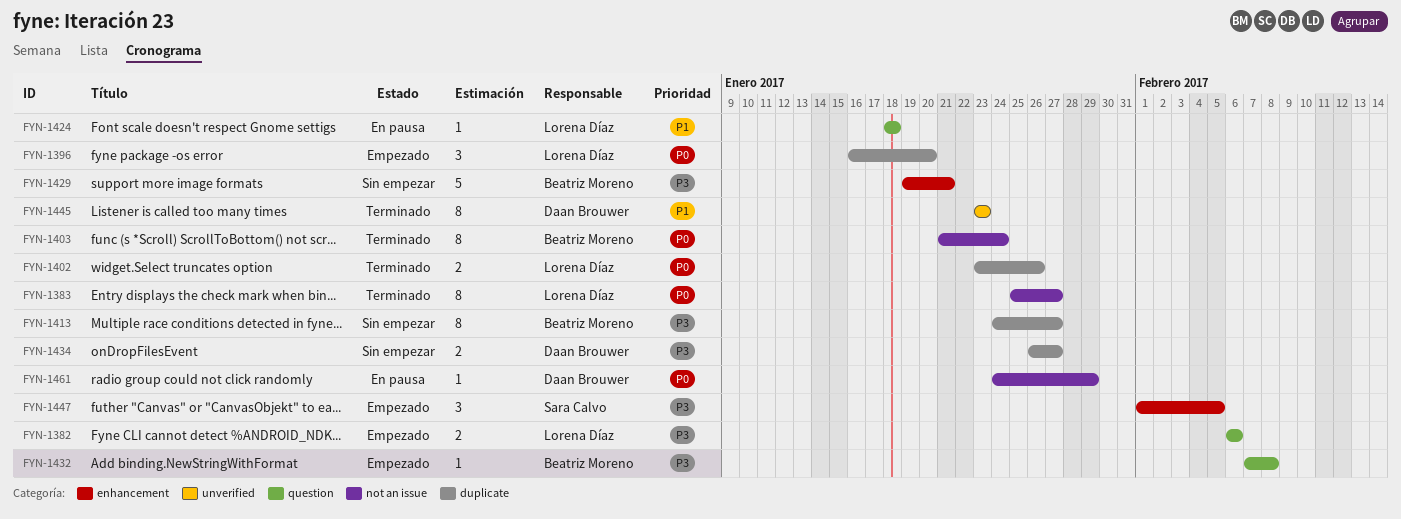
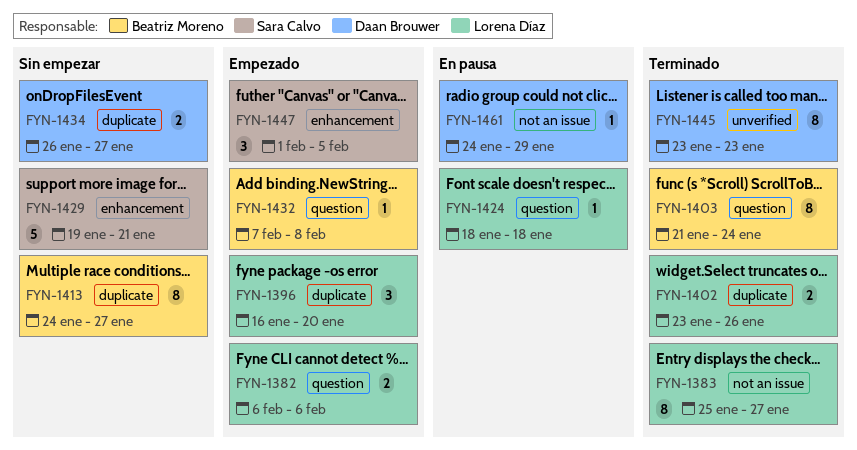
FYN-1403, label: not an issue -> question
FYN-1429, owner: Beatriz Moreno -> Sara Calvo

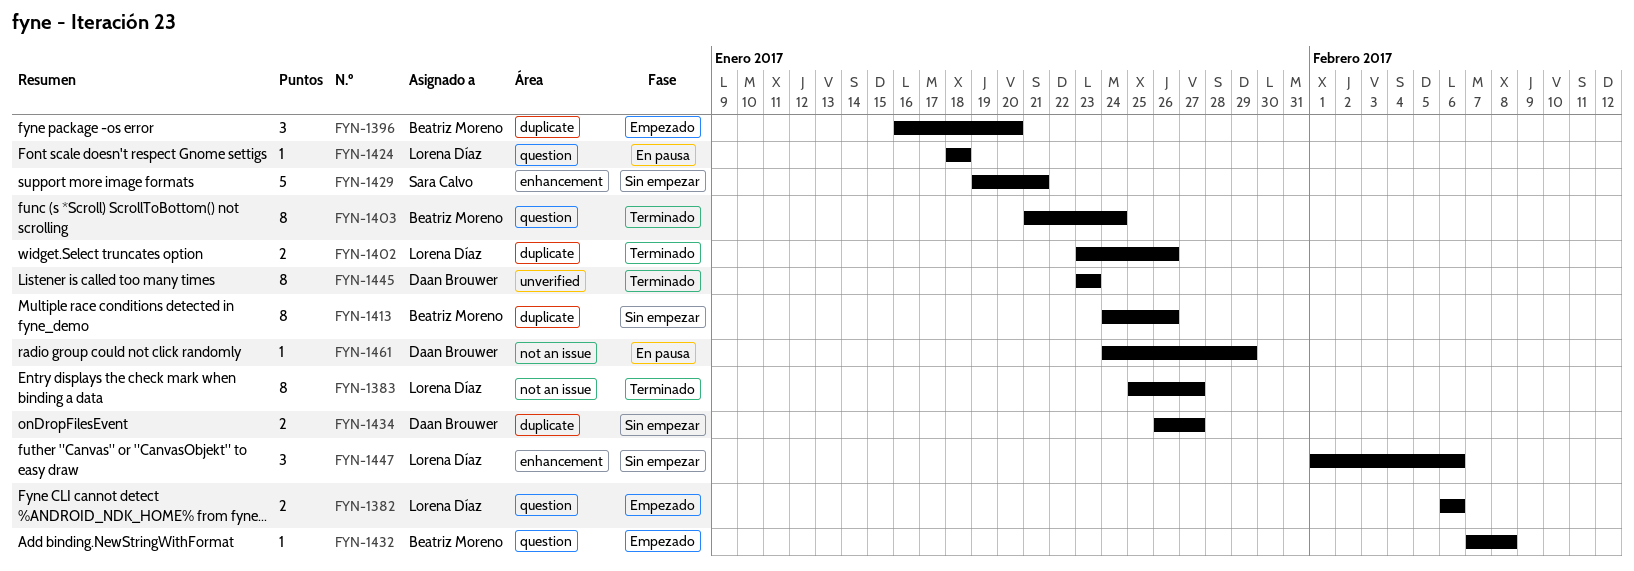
FYN-1396, owner: Lorena Díaz -> Beatriz Moreno
FYN-1413, due: Jan 27 -> Jan 26
FYN-1447, status: Empezado -> Sin empezar
FYN-1447, owner: Sara Calvo -> Lorena Díaz
FYN-1447, due: Feb 5 -> Feb 6

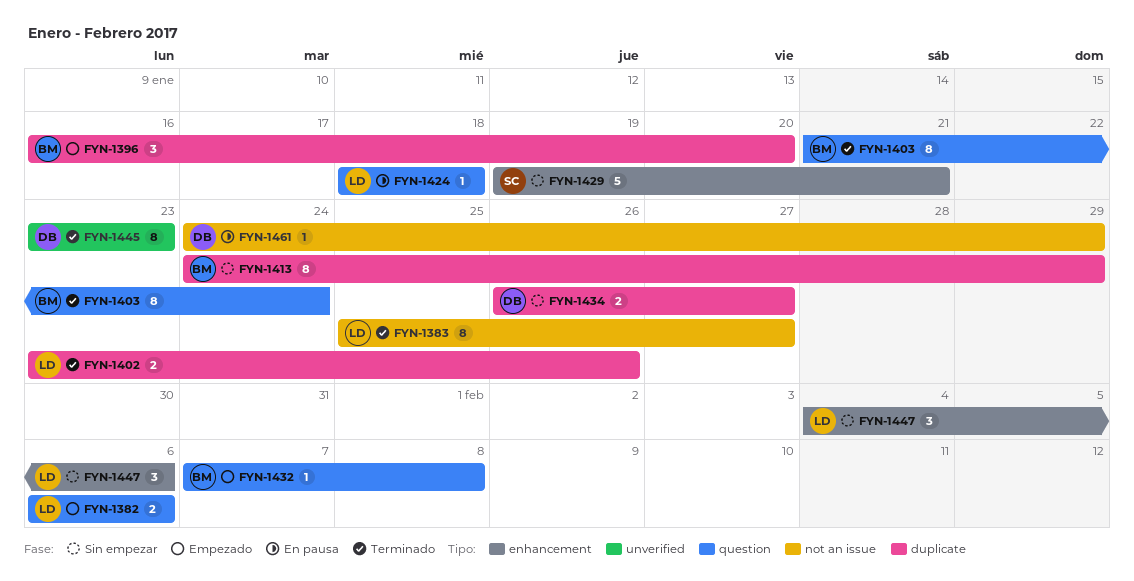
FYN-1413, due: Jan 26 -> Jan 29
FYN-1447, start: Feb 1 -> Feb 4

